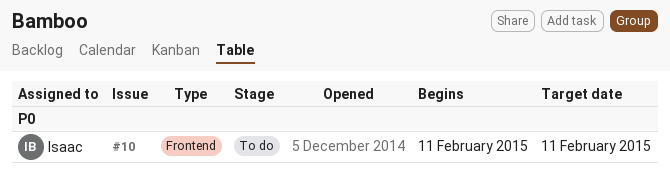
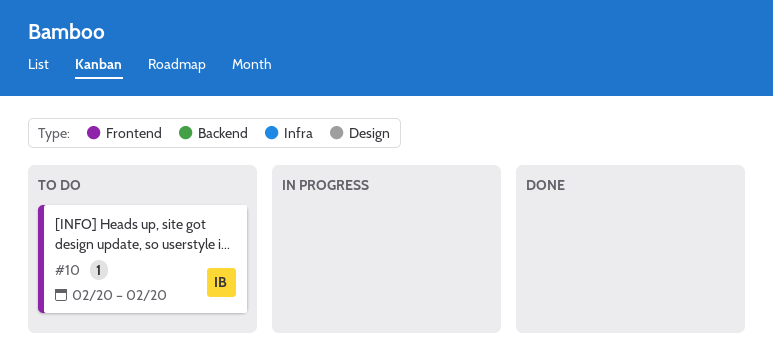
#10, start: Feb 11 -> Feb 20
#10, due: Feb 11 -> Feb 20

